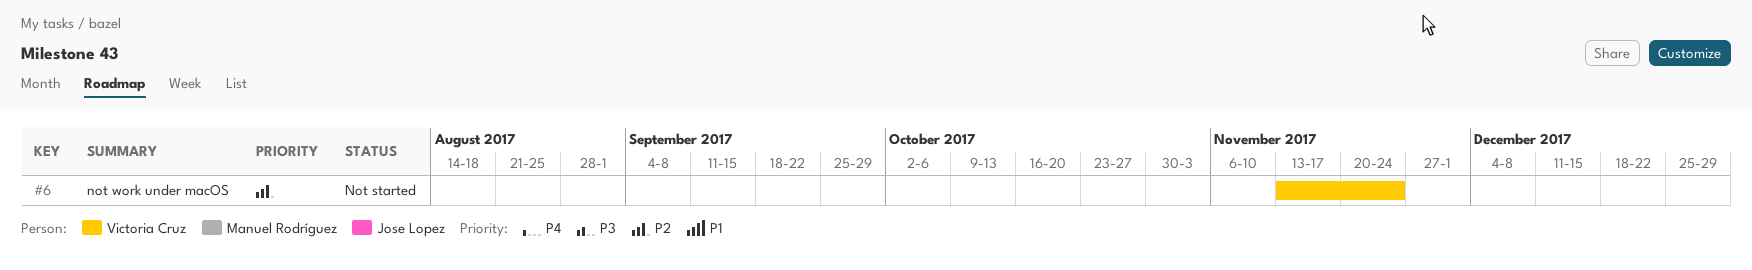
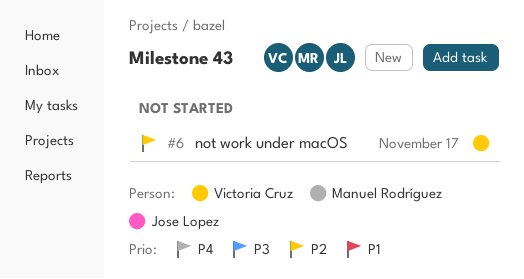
#6, due: Nov 24 -> Nov 17

